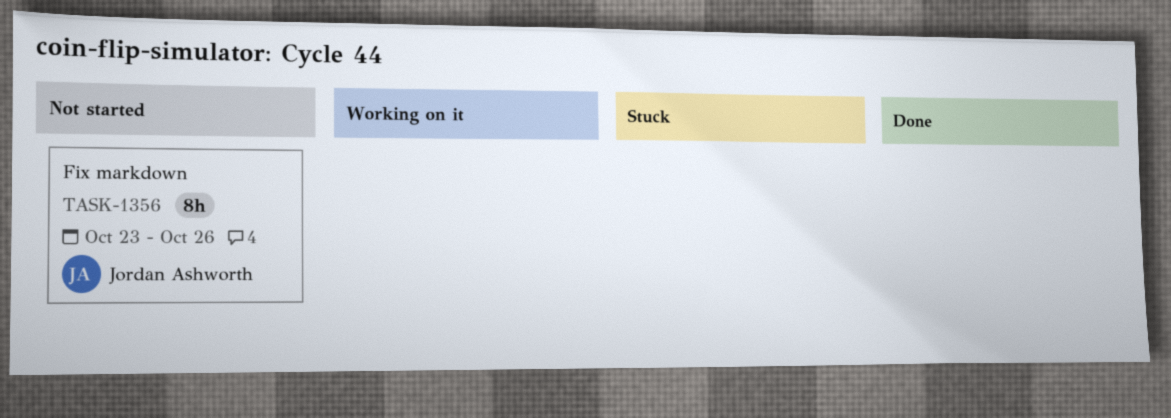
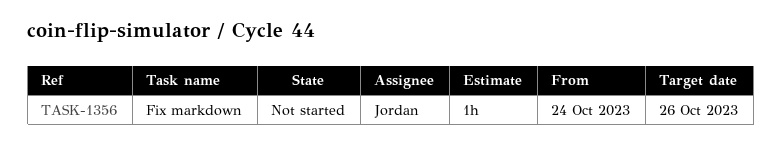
TASK-1356, estimate: 8h -> 1h
TASK-1356, start: Oct 23 -> Oct 24

